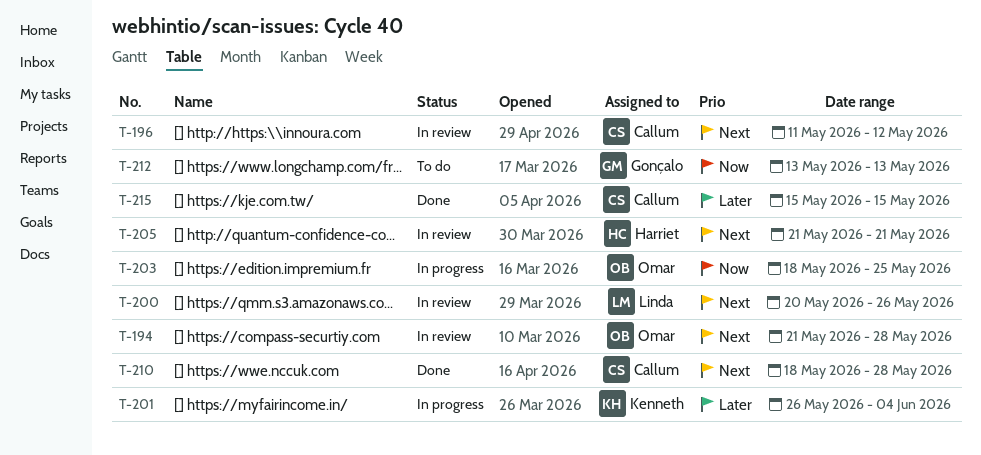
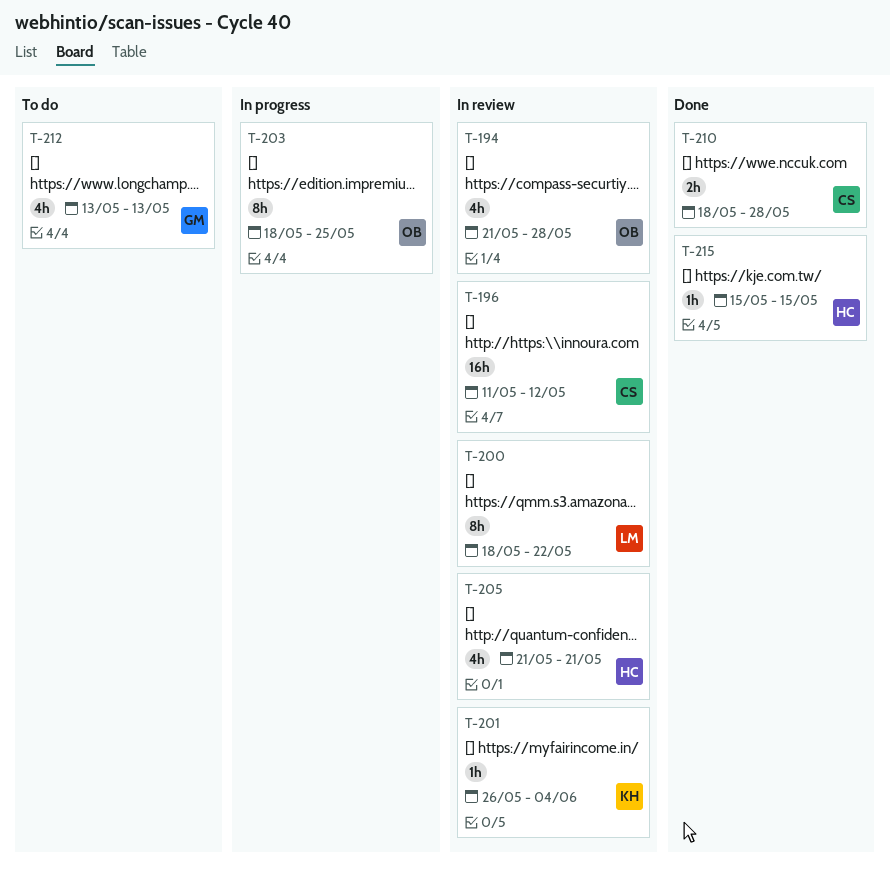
T-200, start: May 20 -> May 18
T-200, due: May 26 -> May 22
T-201, status: In progress -> In review
T-215, owner: Callum -> Harriet

